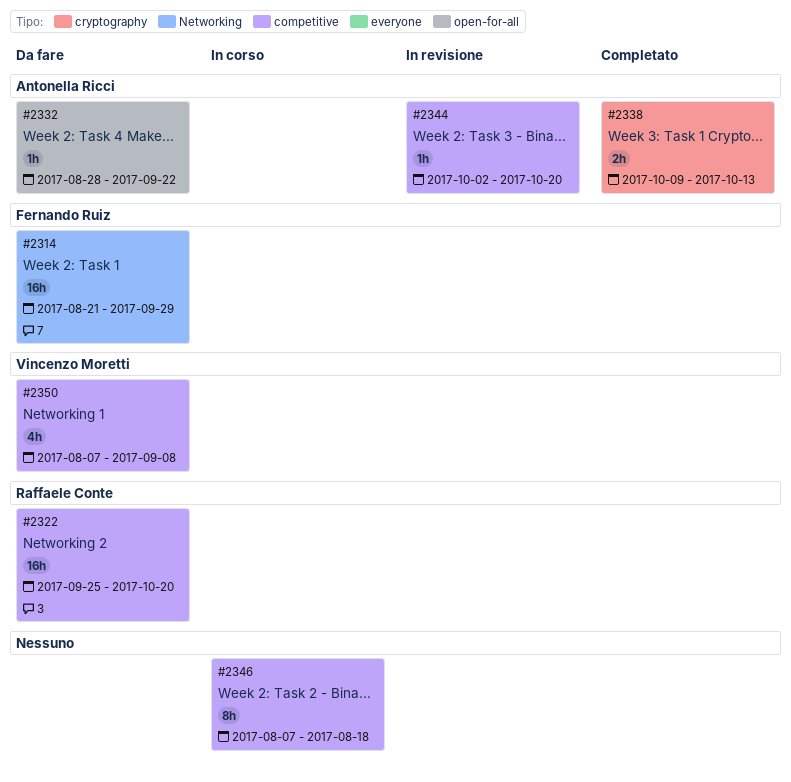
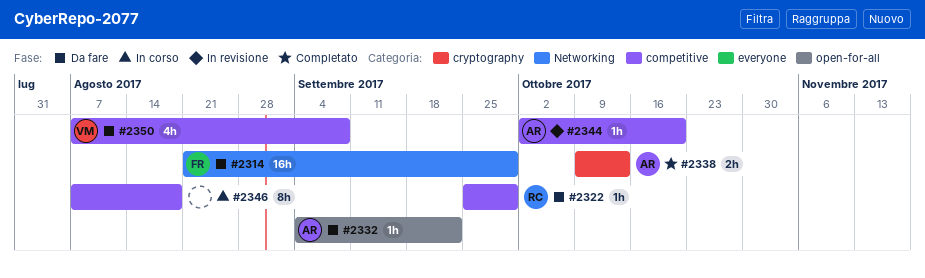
#2322, estimate: 16h -> 1h
#2322, due: Oct 20 -> Sep 29
#2332, start: Aug 28 -> Sep 4

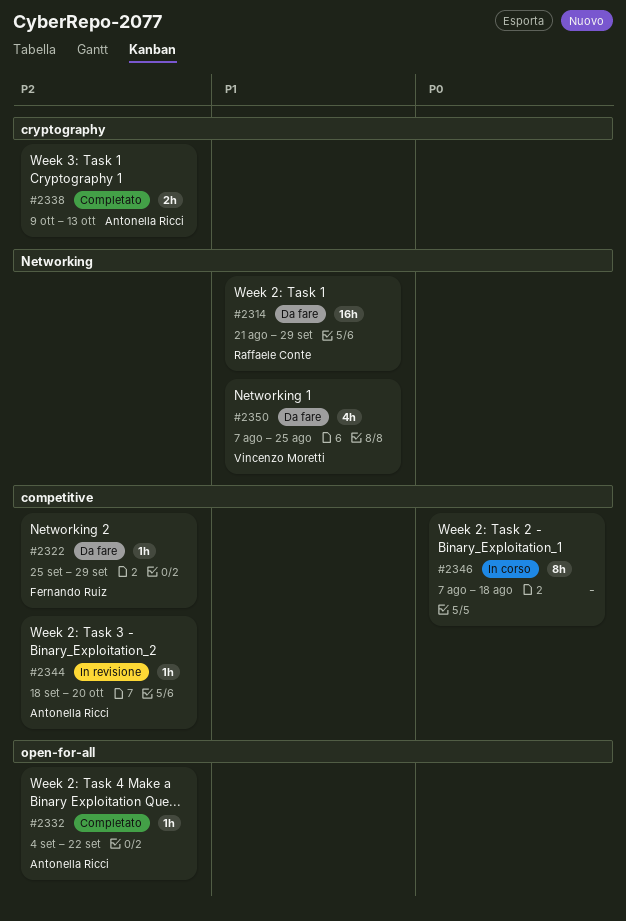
#2314, owner: Fernando Ruiz -> Raffaele Conte
#2322, owner: Raffaele Conte -> Fernando Ruiz
#2332, status: Da fare -> Completato
#2344, start: Oct 2 -> Sep 18
#2350, label: competitive -> Networking
#2350, due: Sep 8 -> Aug 25

